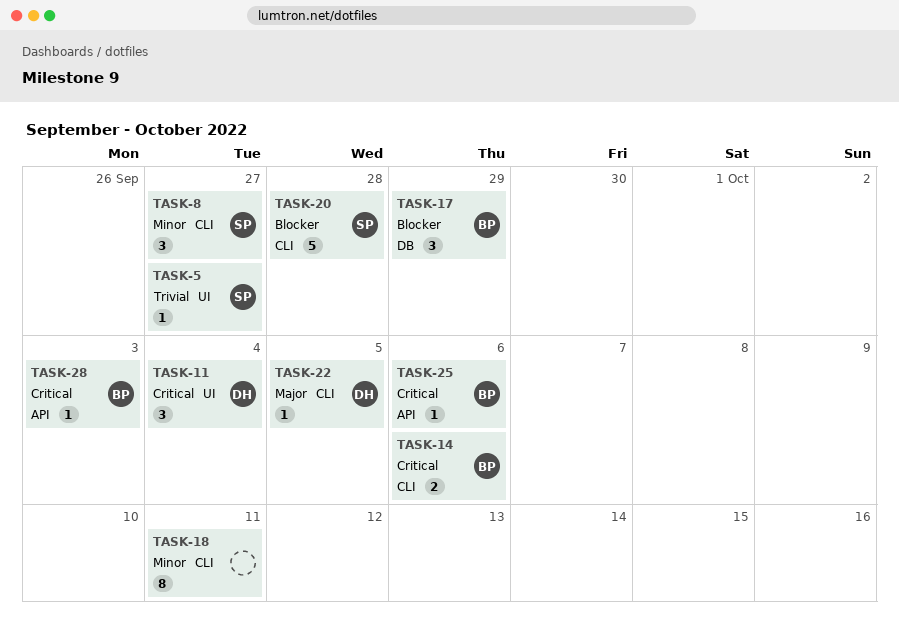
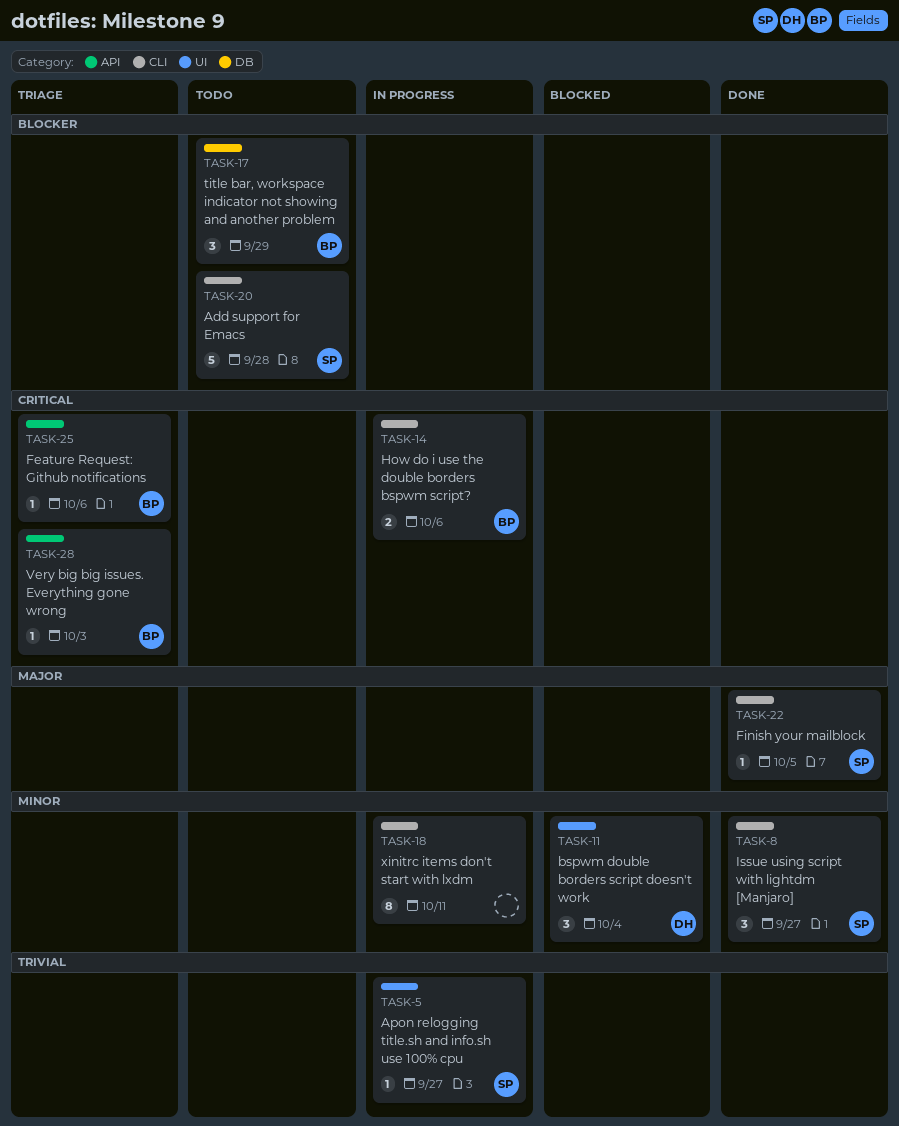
TASK-11, priority: Critical -> Minor
TASK-22, owner: DH -> SP

